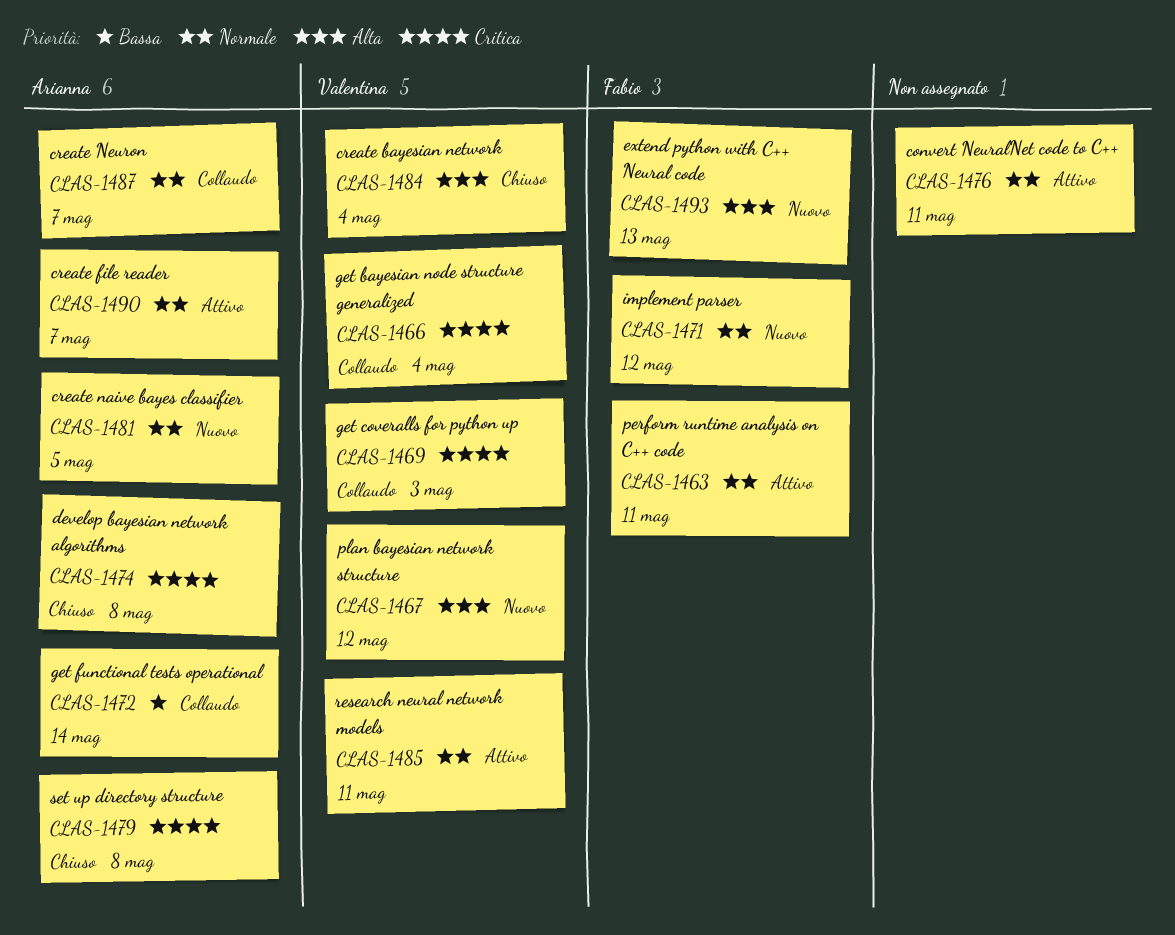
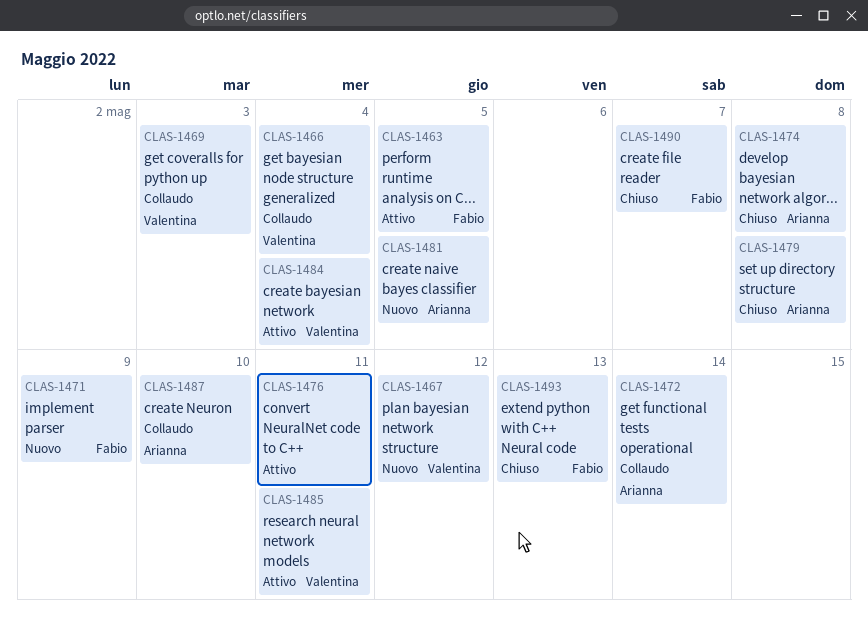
CLAS-1463, due: May 11 -> May 5
CLAS-1471, due: May 12 -> May 9
CLAS-1484, status: Chiuso -> Attivo
CLAS-1487, due: May 7 -> May 10
CLAS-1490, status: Attivo -> Chiuso
CLAS-1490, owner: Arianna -> Fabio
CLAS-1493, status: Nuovo -> Chiuso

